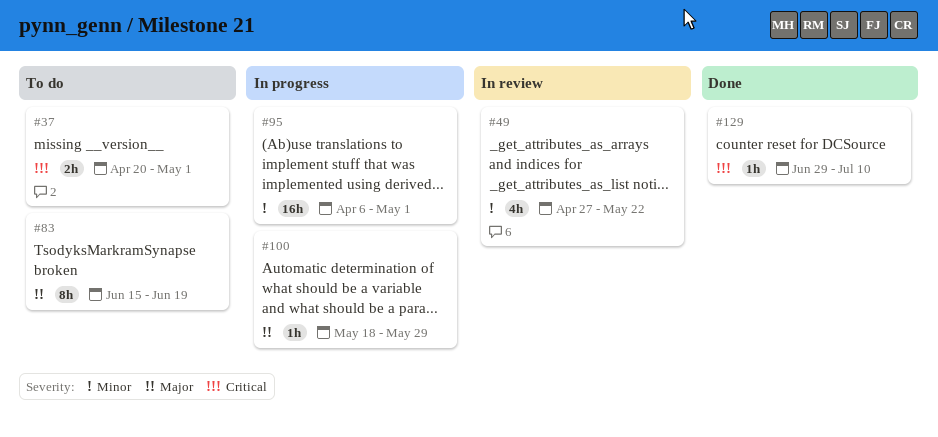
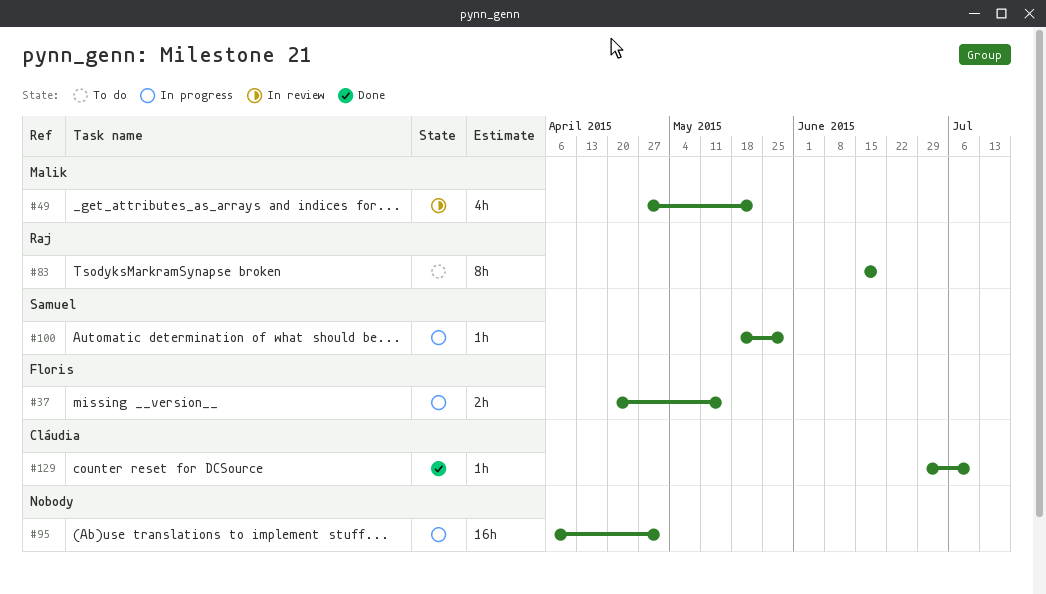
#37, status: To do -> In progress
#37, due: May 1 -> May 15

